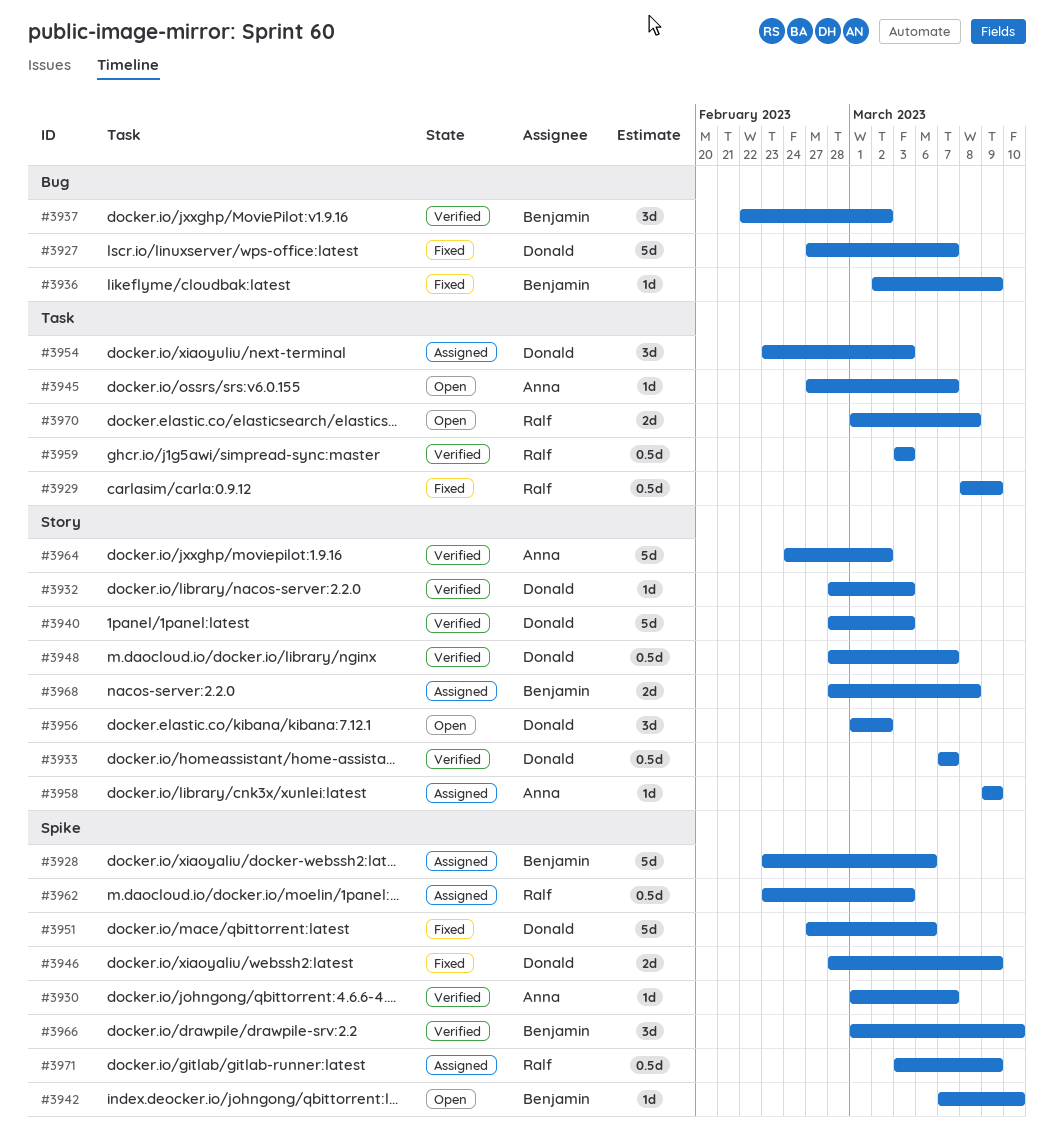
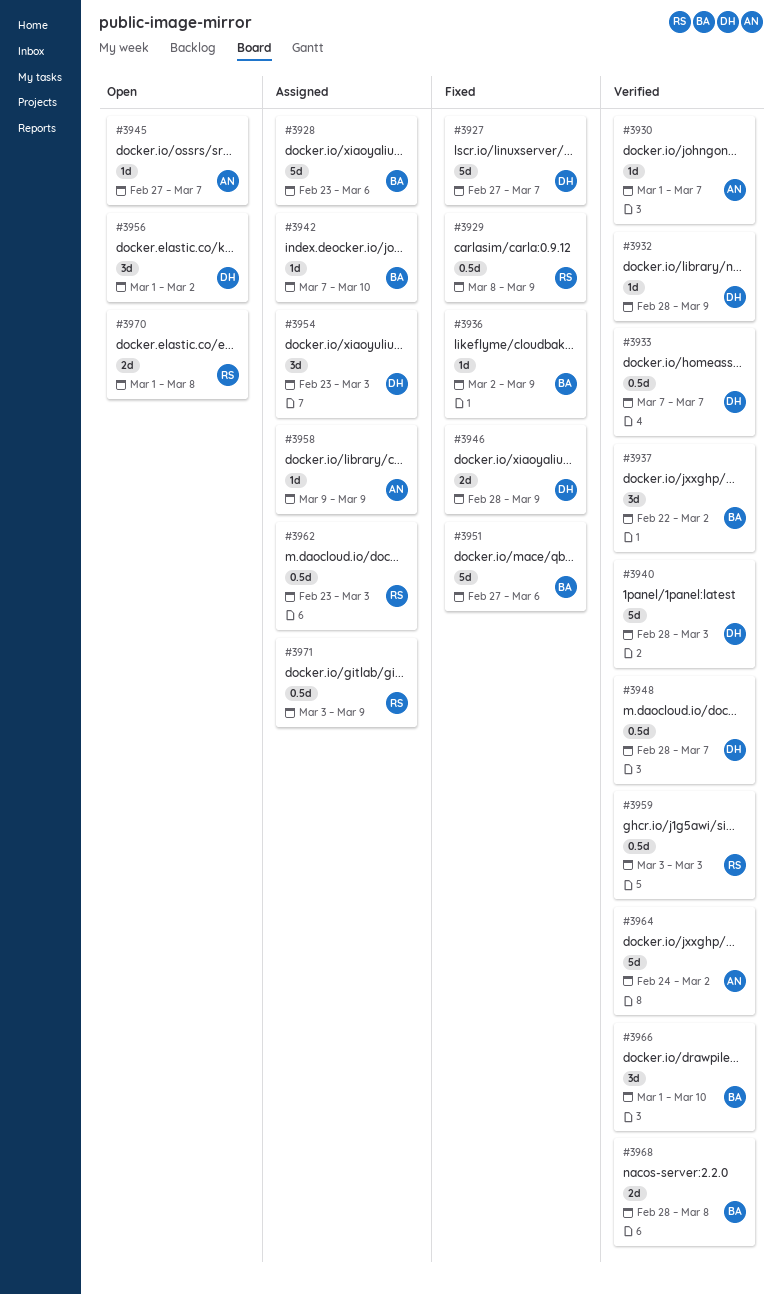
#3932, due: Mar 3 -> Mar 9
#3942, status: Open -> Assigned
#3951, owner: Donald -> Benjamin
#3968, status: Assigned -> Verified

